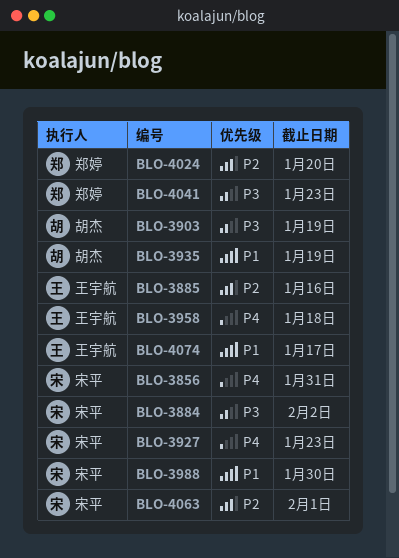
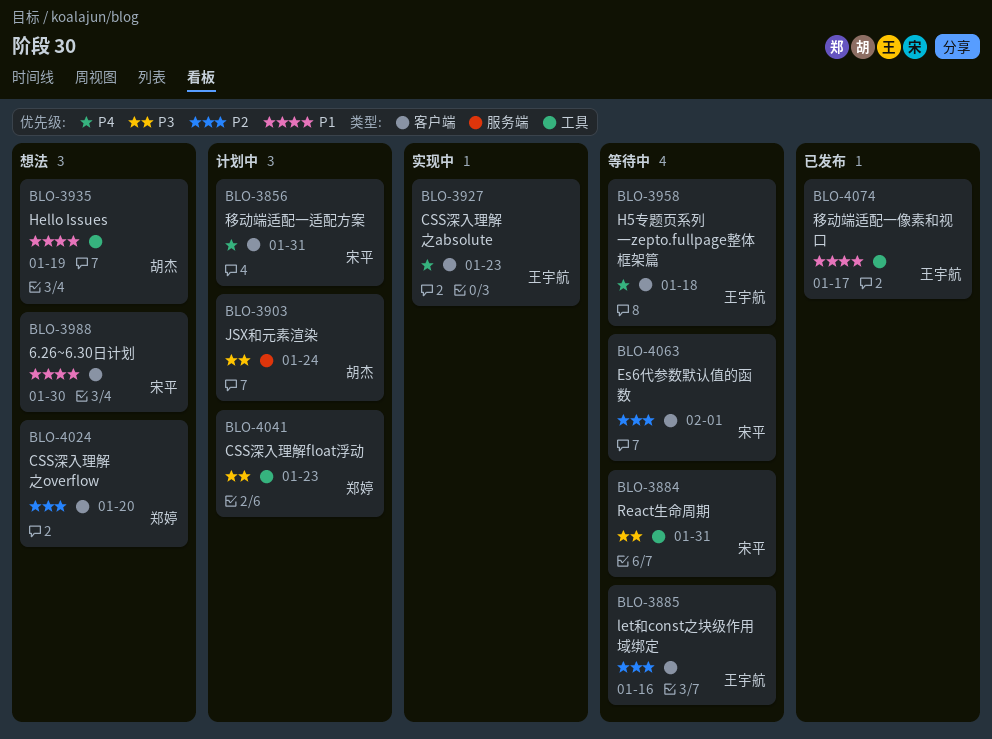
BLO-3884, due: Feb 2 -> Jan 31
BLO-3903, due: Jan 19 -> Jan 24
BLO-3927, owner: 宋平 -> 王宇航

